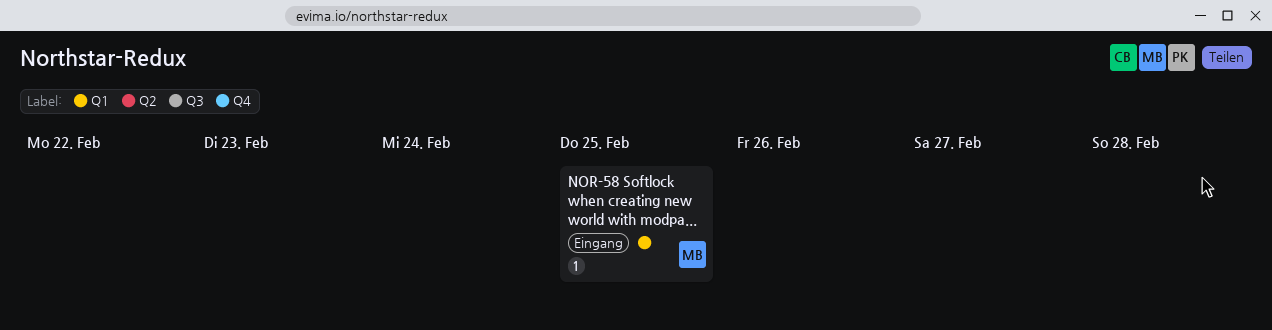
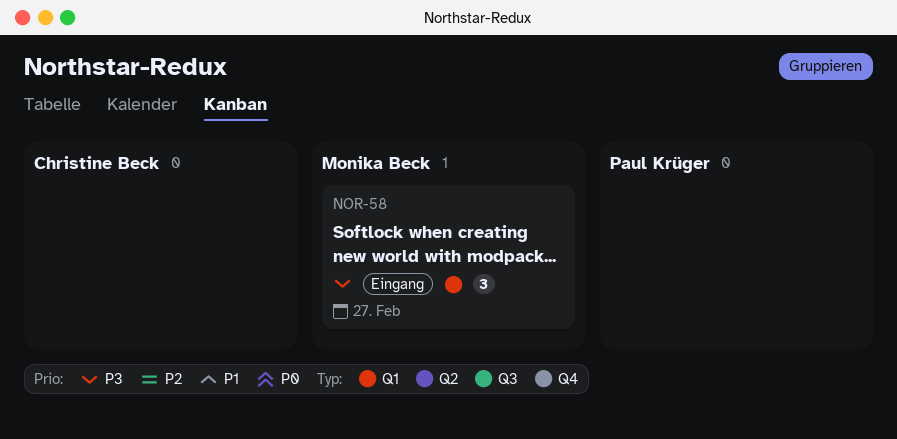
NOR-58, estimate: 1 -> 3
NOR-58, due: Feb 25 -> Feb 27

